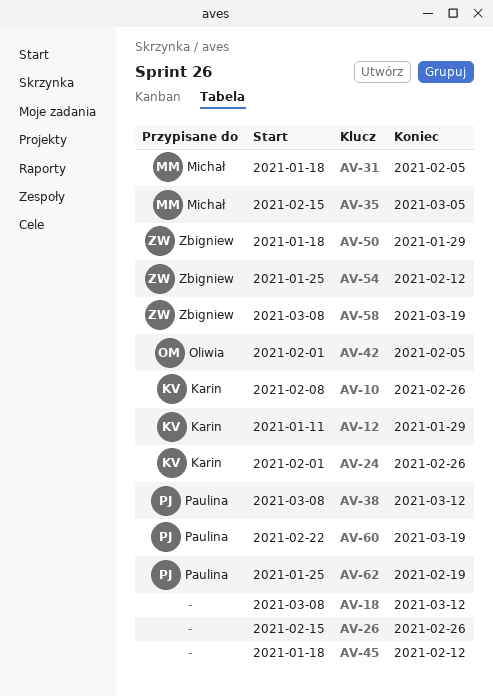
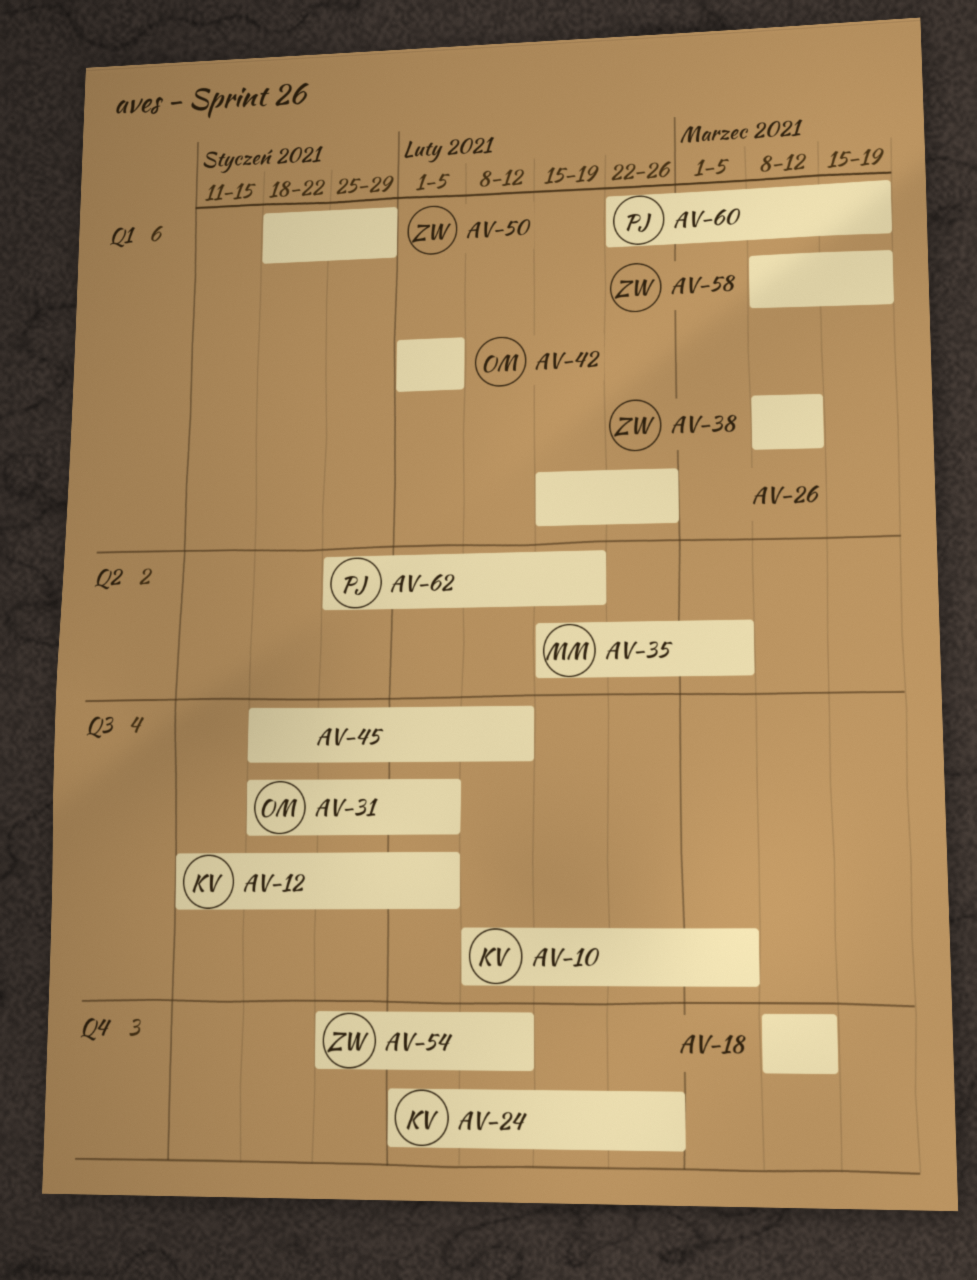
AV-10, due: Feb 26 -> Mar 5
AV-12, due: Jan 29 -> Feb 5
AV-31, owner: Michał -> Oliwia
AV-38, owner: Paulina -> Zbigniew

